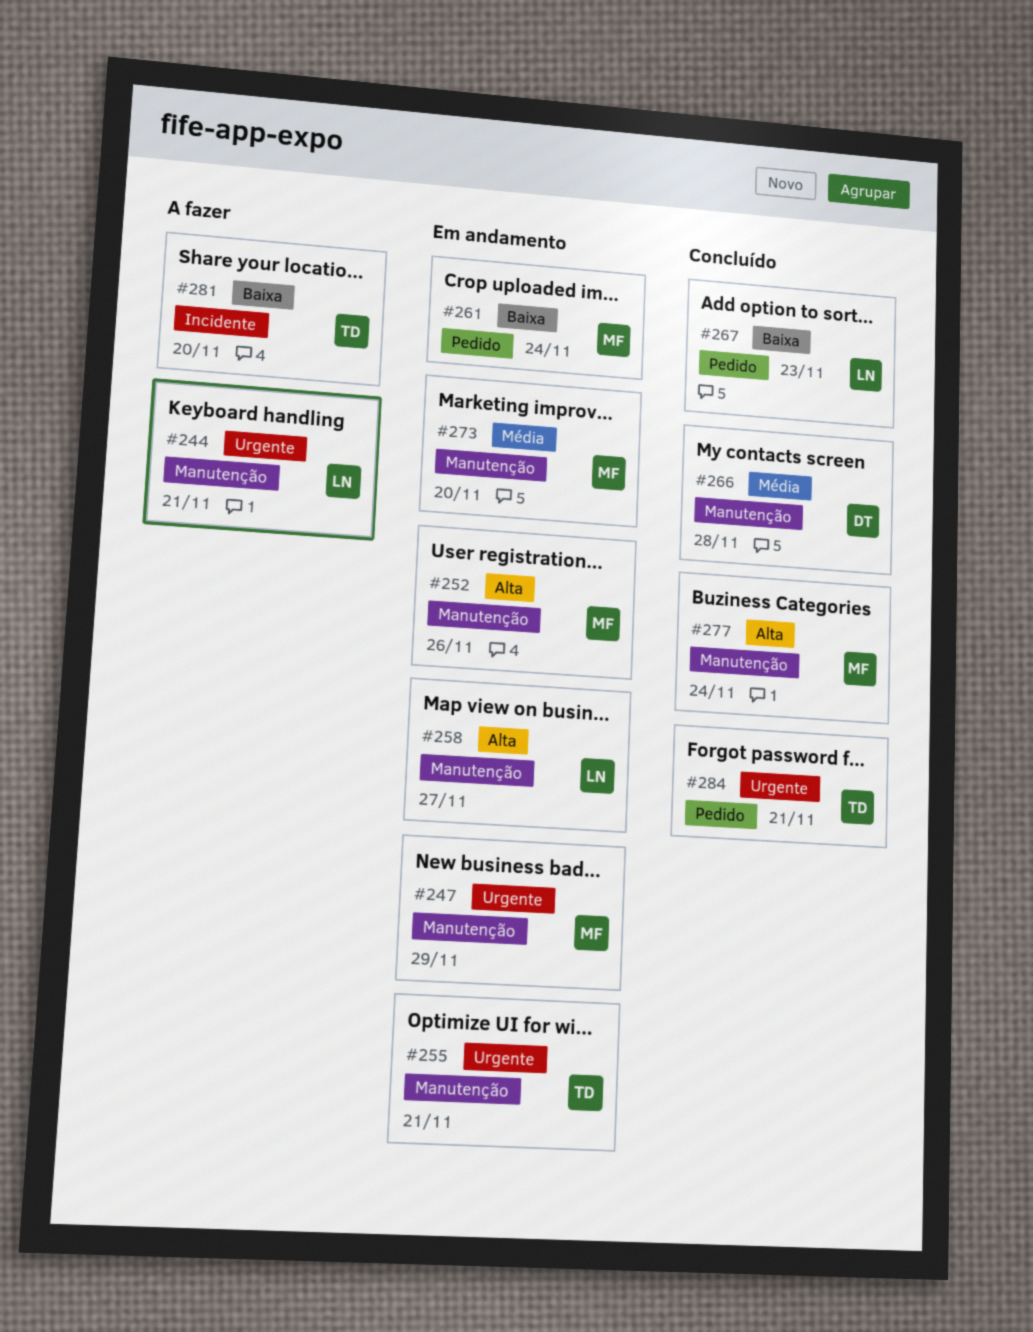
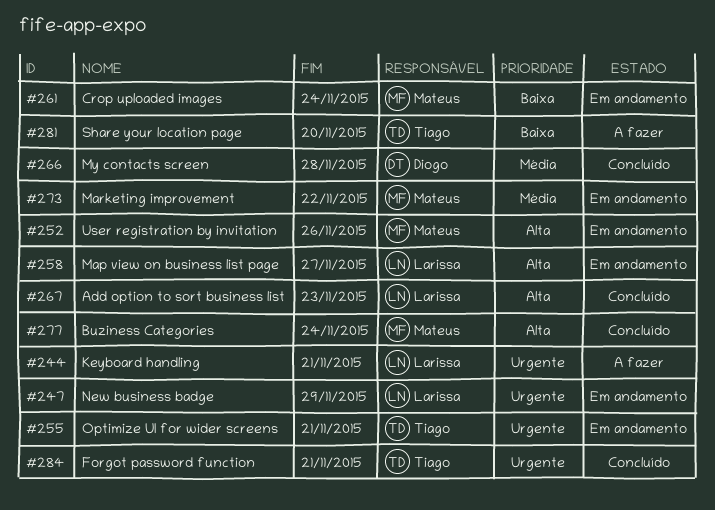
#247, owner: Mateus -> Larissa
#267, priority: Baixa -> Alta
#273, due: Nov 20 -> Nov 22

